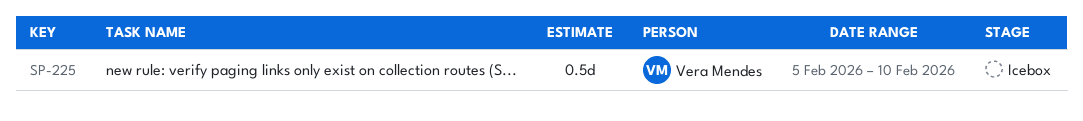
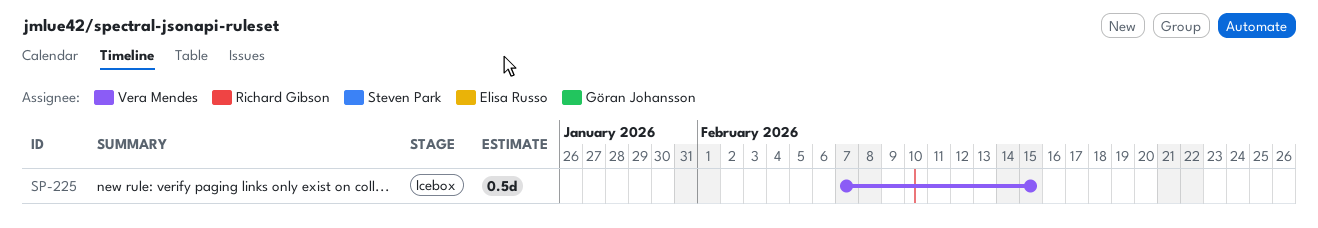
SP-225, start: Feb 5 -> Feb 7
SP-225, due: Feb 10 -> Feb 15

